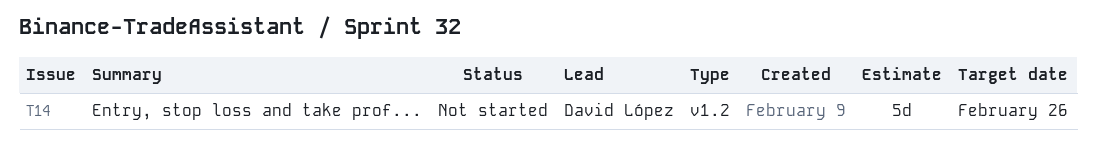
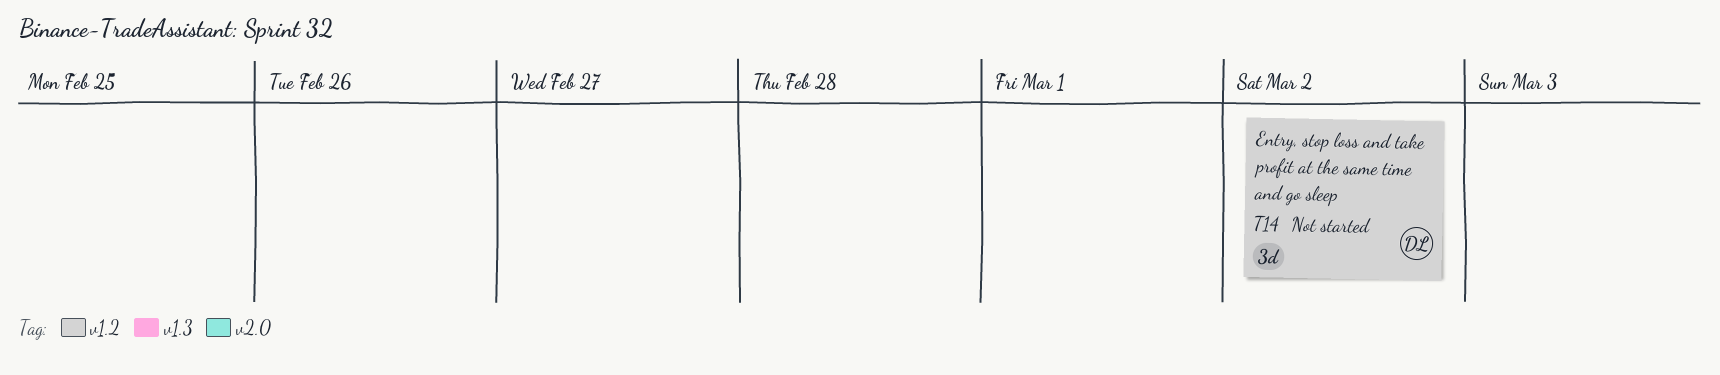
T14, estimate: 5d -> 3d
T14, due: Feb 26 -> Mar 2

